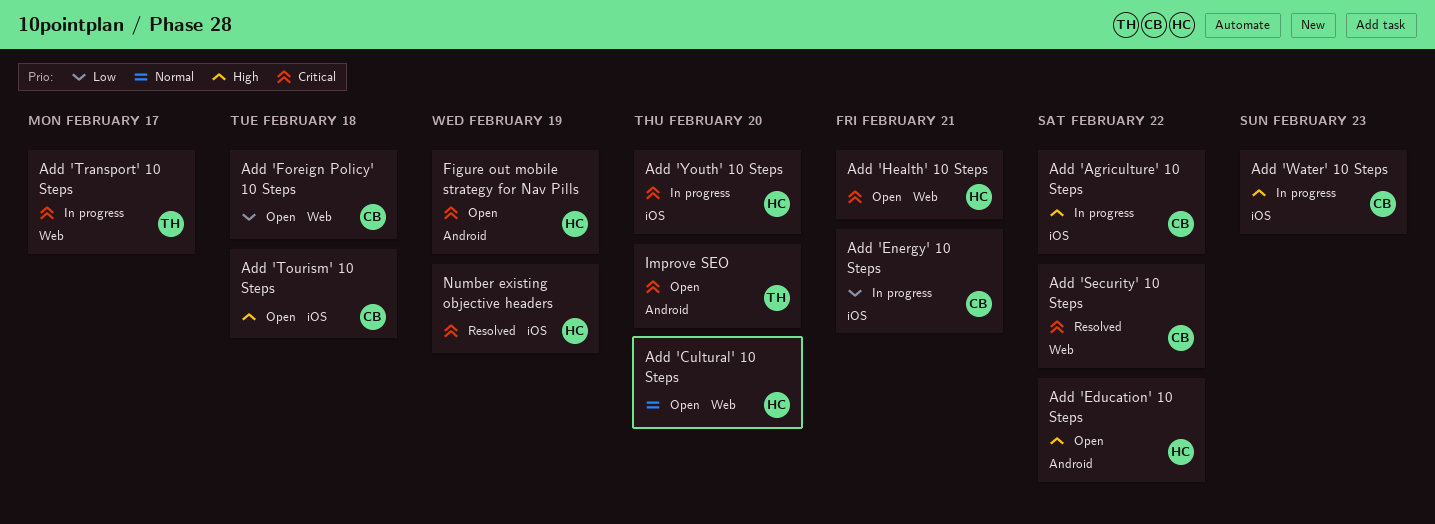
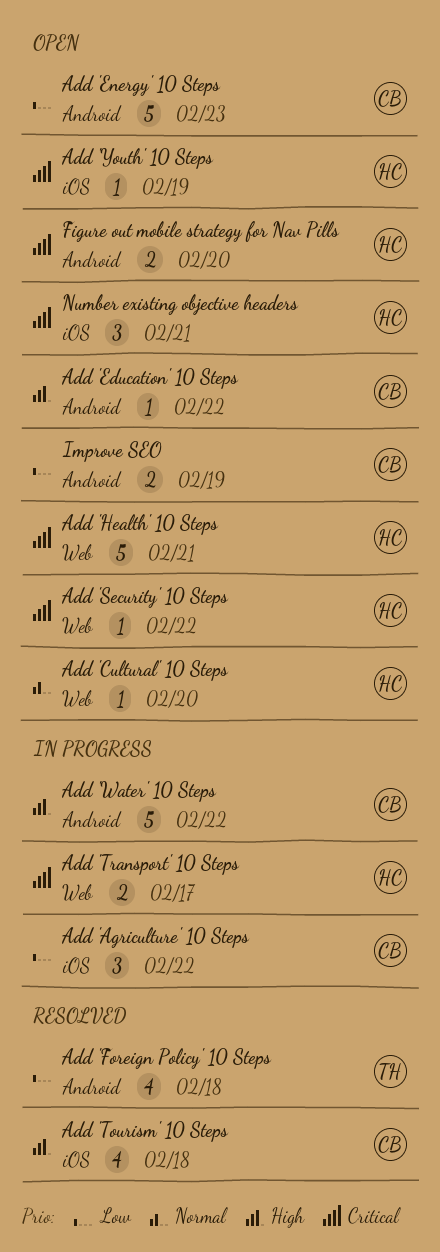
Add 'Agriculture' 10 Steps, priority: High -> Low
Add 'Education' 10 Steps, owner: HC -> CB
Add 'Energy' 10 Steps, status: In progress -> Open
Add 'Energy' 10 Steps, label: iOS -> Android
Add 'Energy' 10 Steps, due: Feb 21 -> Feb 23
Add 'Foreign Policy' 10 Steps, status: Open -> Resolved
Add 'Foreign Policy' 10 Steps, owner: CB -> TH
Add 'Foreign Policy' 10 Steps, label: Web -> Android
Add 'Security' 10 Steps, status: Resolved -> Open
Add 'Security' 10 Steps, owner: CB -> HC
Add 'Tourism' 10 Steps, status: Open -> Resolved
Add 'Transport' 10 Steps, owner: TH -> HC
Add 'Water' 10 Steps, label: iOS -> Android
Add 'Water' 10 Steps, due: Feb 23 -> Feb 22
Add 'Youth' 10 Steps, status: In progress -> Open
Add 'Youth' 10 Steps, due: Feb 20 -> Feb 19
Figure out mobile strategy for Nav Pills, due: Feb 19 -> Feb 20
Improve SEO, owner: TH -> CB
Improve SEO, priority: Critical -> Low
Improve SEO, due: Feb 20 -> Feb 19
Number existing objective headers, status: Resolved -> Open
Number existing objective headers, due: Feb 19 -> Feb 21

